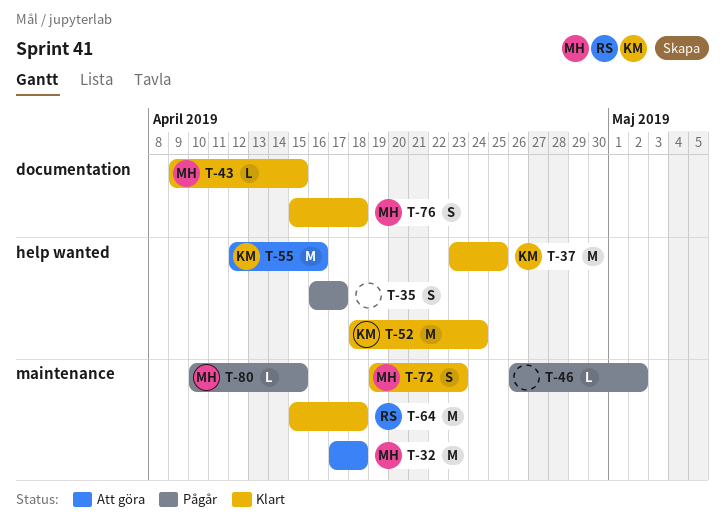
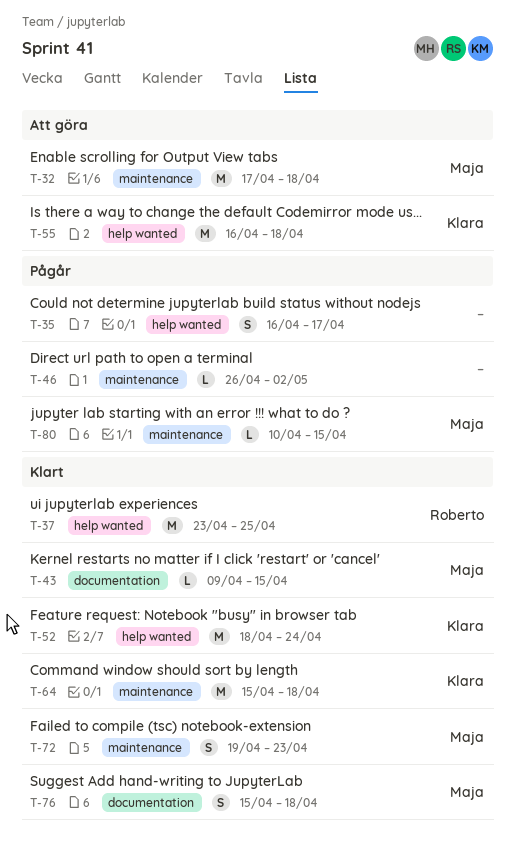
T-37, owner: Klara -> Roberto
T-55, start: Apr 12 -> Apr 16
T-55, due: Apr 16 -> Apr 18
T-64, owner: Roberto -> Klara

